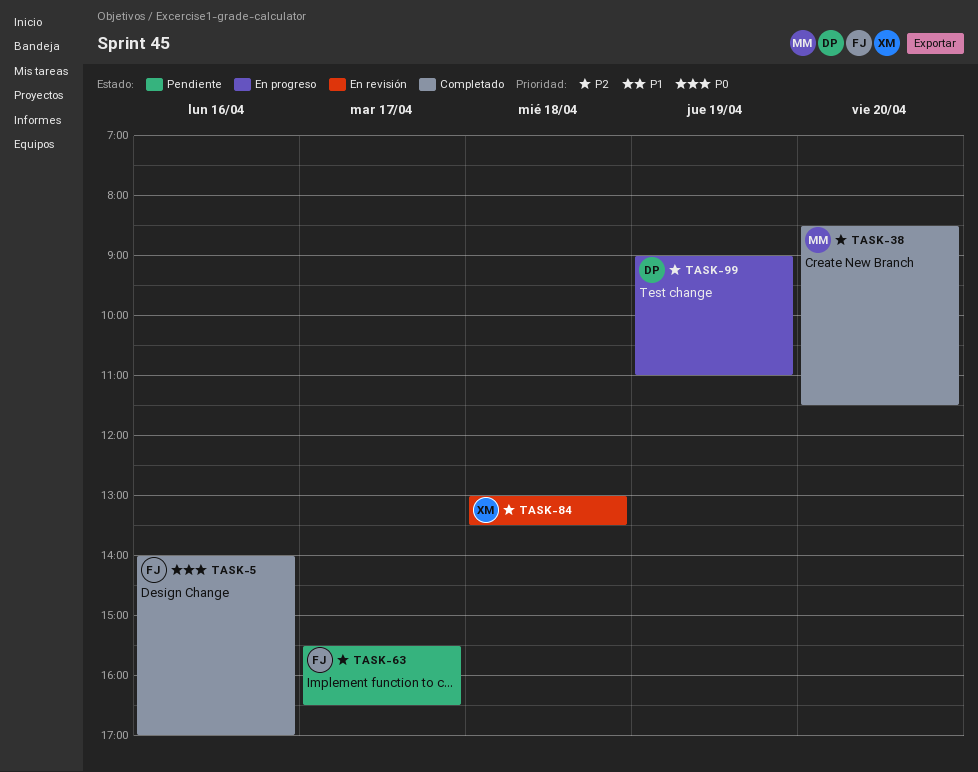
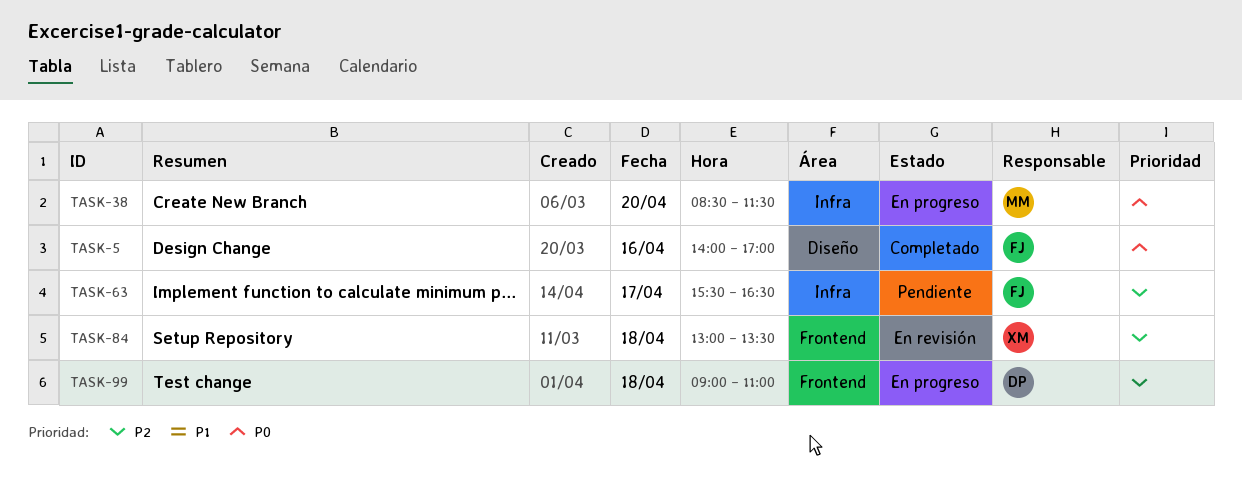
TASK-38, status: Completado -> En progreso
TASK-38, priority: P2 -> P0
TASK-99, day: Apr 19 -> Apr 18

